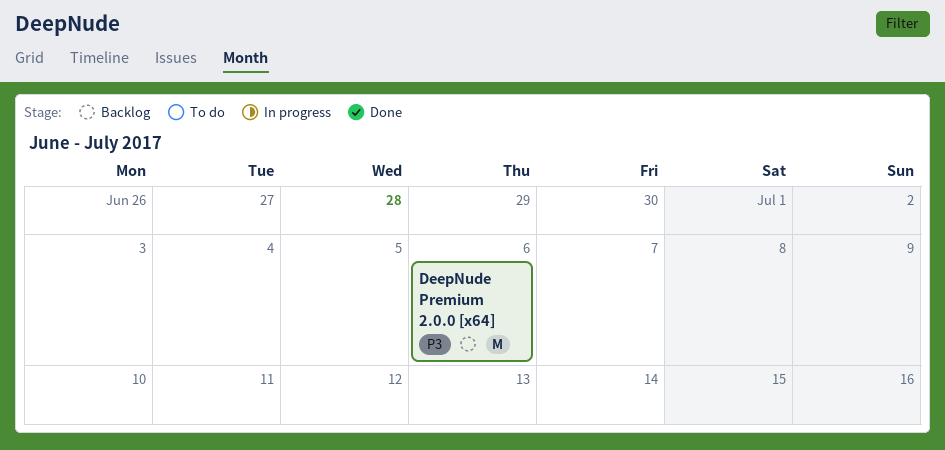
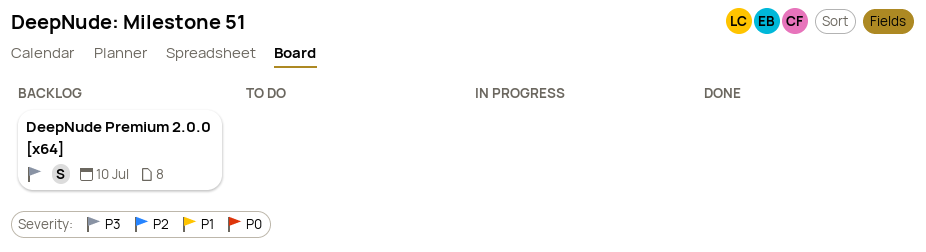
DeepNude Premium 2.0.0 [x64], estimate: M -> S
DeepNude Premium 2.0.0 [x64], due: Jul 6 -> Jul 10

